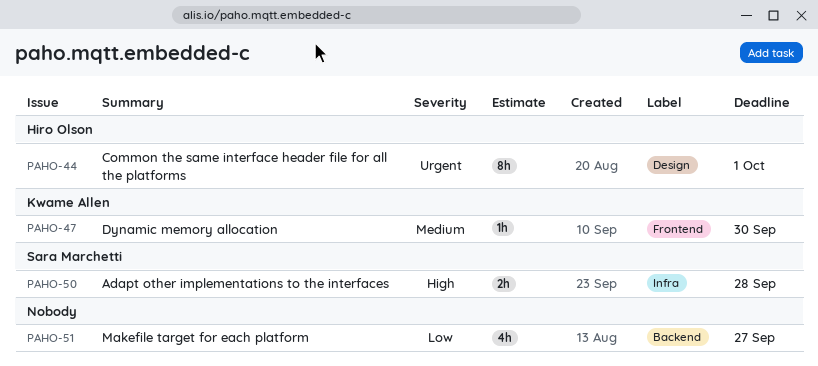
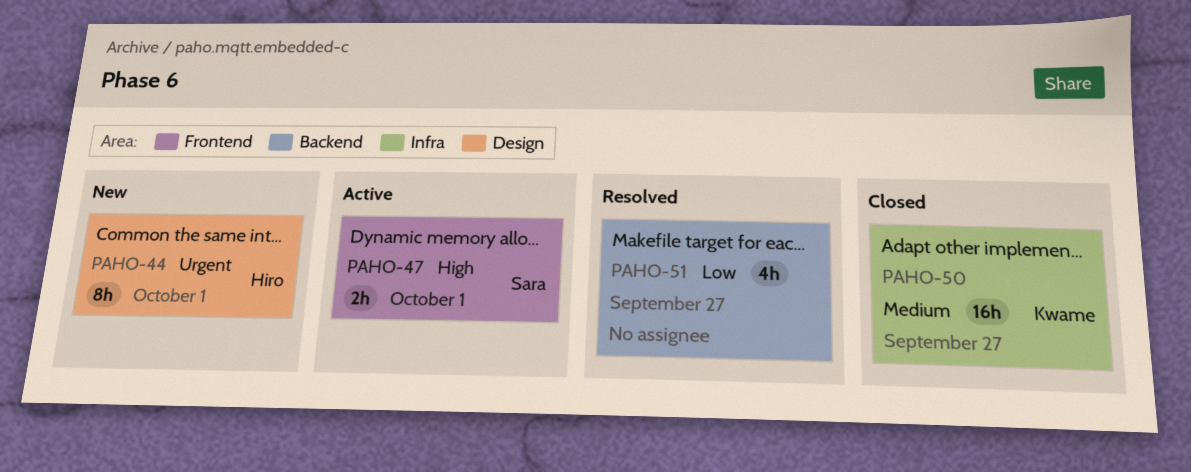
PAHO-47, owner: Kwame Allen -> Sara Marchetti
PAHO-47, priority: Medium -> High
PAHO-47, estimate: 1h -> 2h
PAHO-47, due: Sep 30 -> Oct 1
PAHO-50, owner: Sara Marchetti -> Kwame Allen
PAHO-50, priority: High -> Medium
PAHO-50, estimate: 2h -> 16h
PAHO-50, due: Sep 28 -> Sep 27

